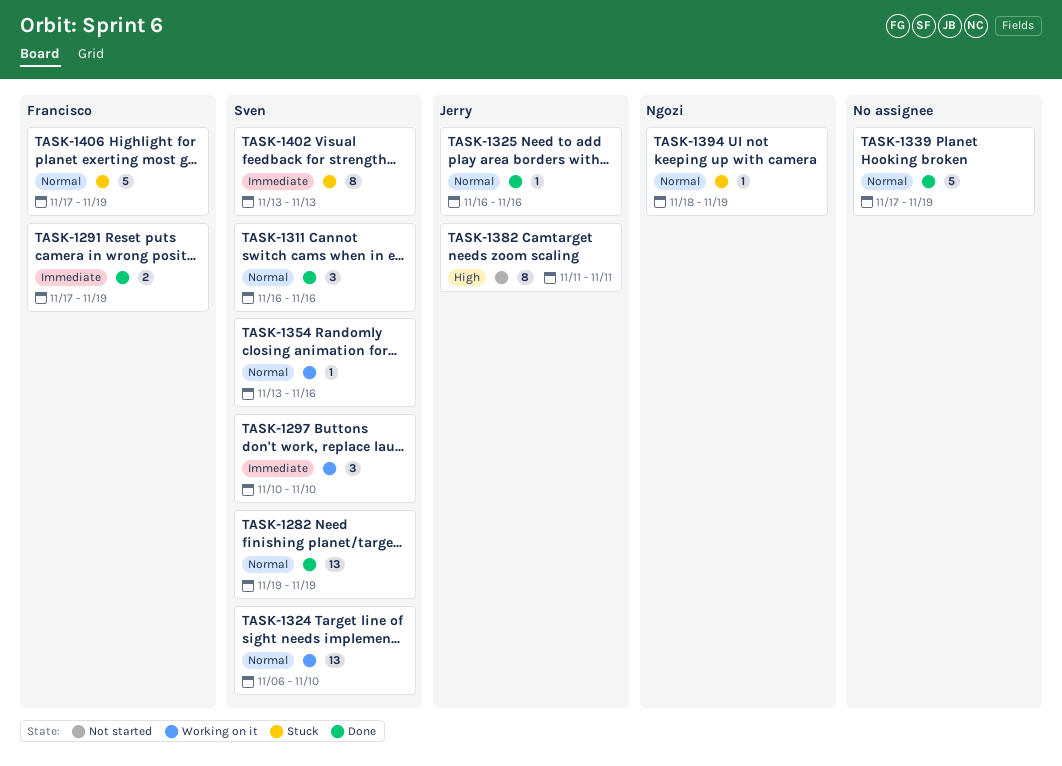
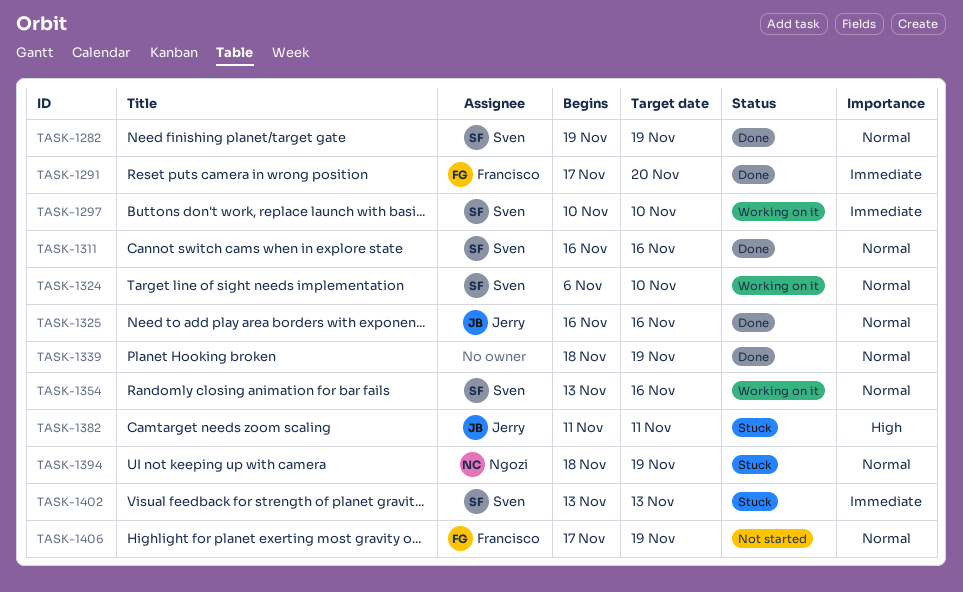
TASK-1291, due: Nov 19 -> Nov 20
TASK-1339, start: Nov 17 -> Nov 18
TASK-1382, status: Not started -> Stuck
TASK-1406, status: Stuck -> Not started

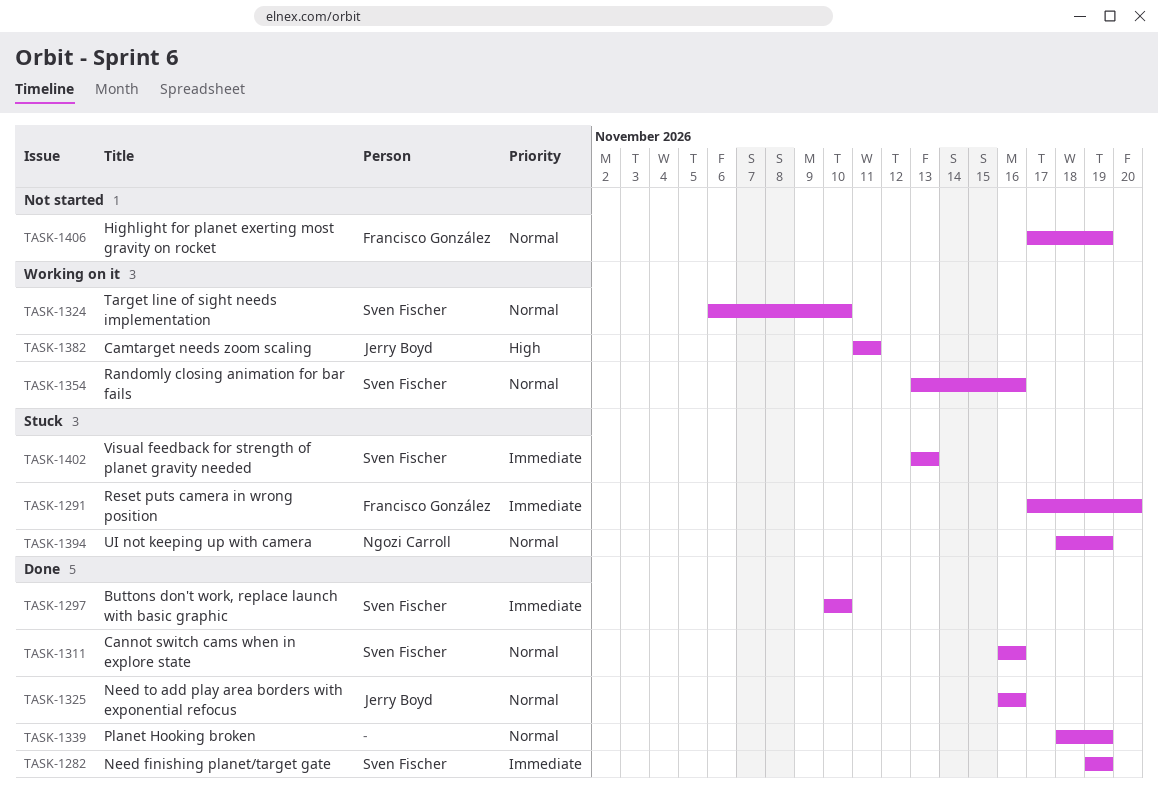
TASK-1282, priority: Normal -> Immediate
TASK-1291, status: Done -> Stuck
TASK-1297, status: Working on it -> Done
TASK-1382, status: Stuck -> Working on it

